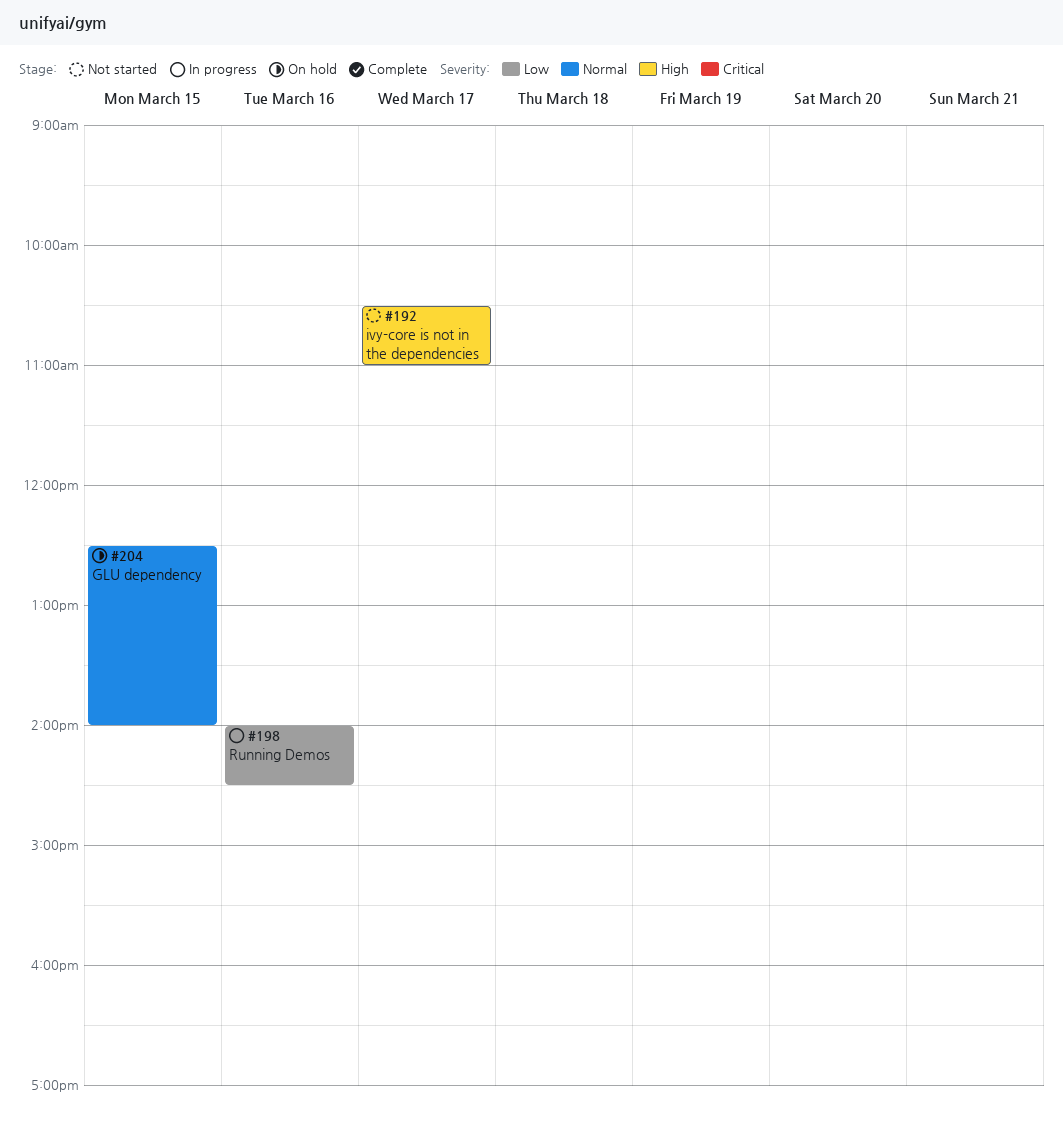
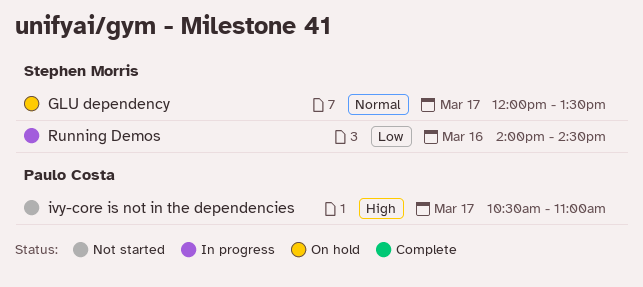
GLU dependency, day: Mar 15 -> Mar 17
GLU dependency, begins: 12:30 -> 12:00
GLU dependency, ends: 14:00 -> 13:30

